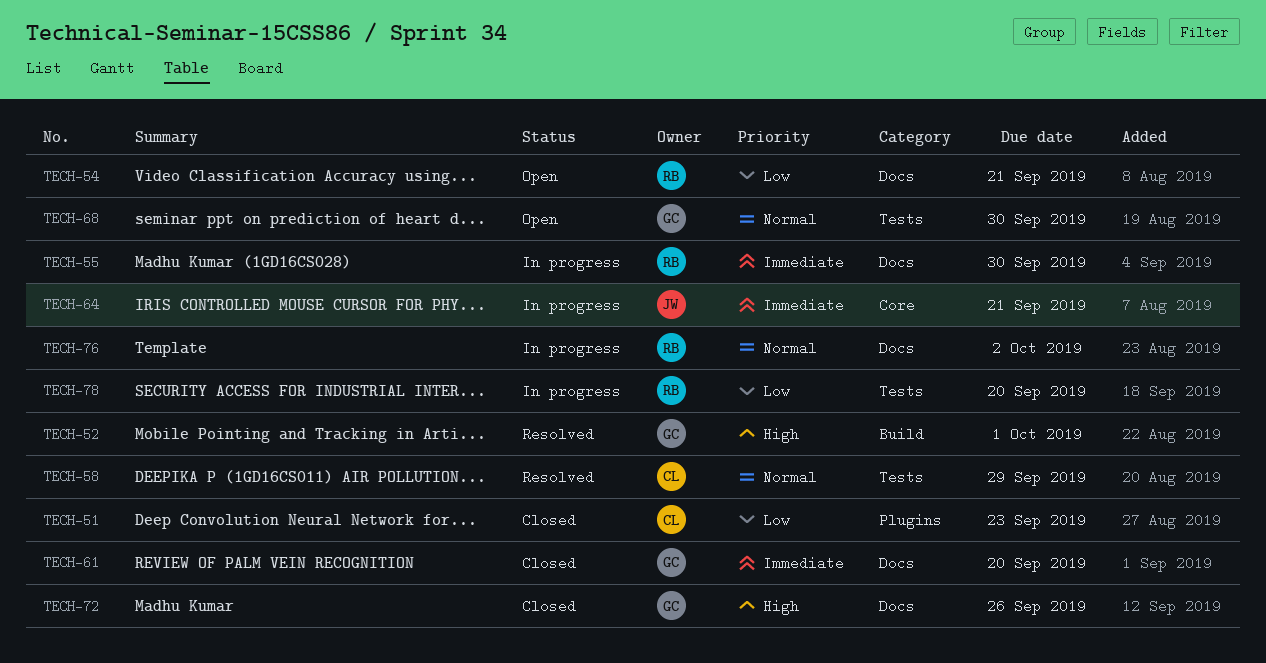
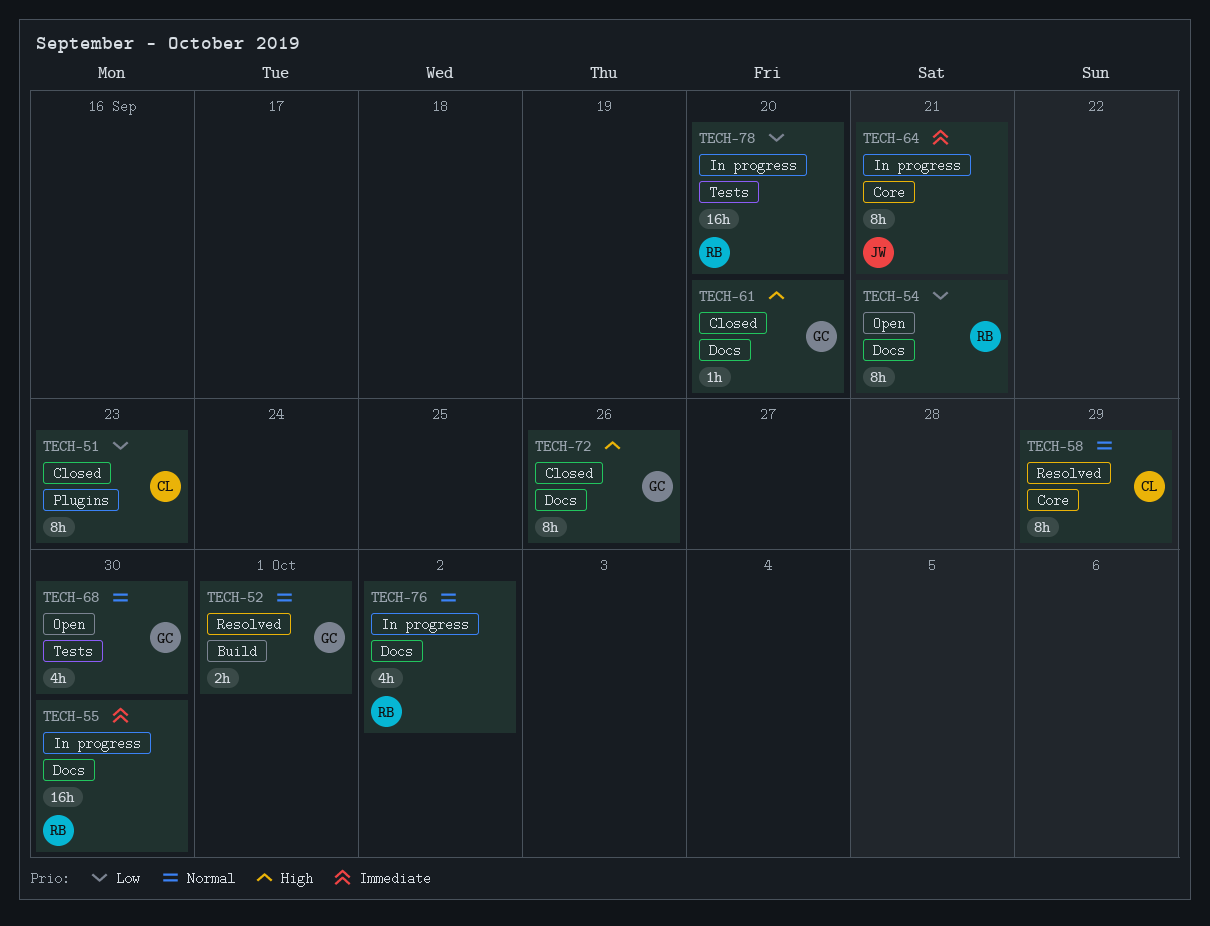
TECH-52, priority: High -> Normal
TECH-58, label: Tests -> Core
TECH-61, priority: Immediate -> High

